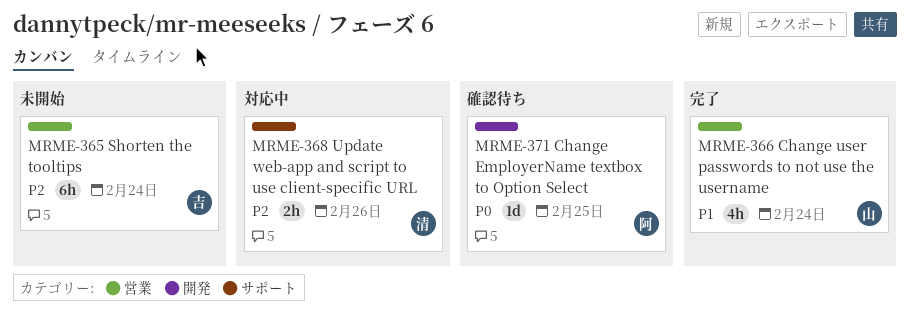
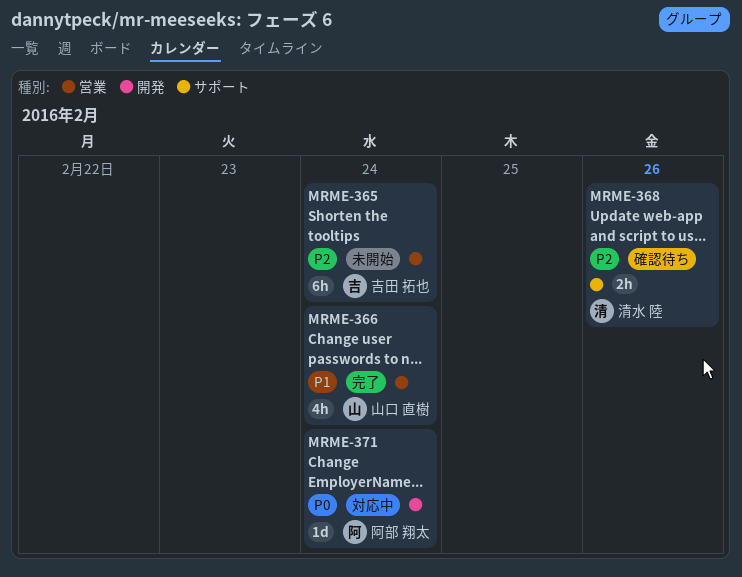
MRME-368, status: 対応中 -> 確認待ち
MRME-371, status: 確認待ち -> 対応中
MRME-371, due: Feb 25 -> Feb 24

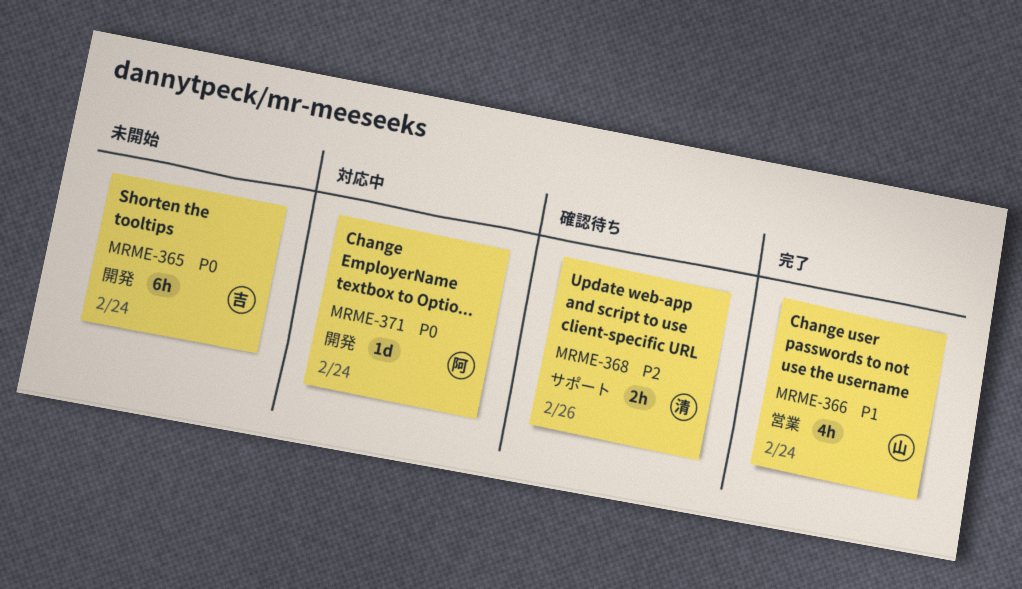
MRME-365, priority: P2 -> P0
MRME-365, label: 営業 -> 開発

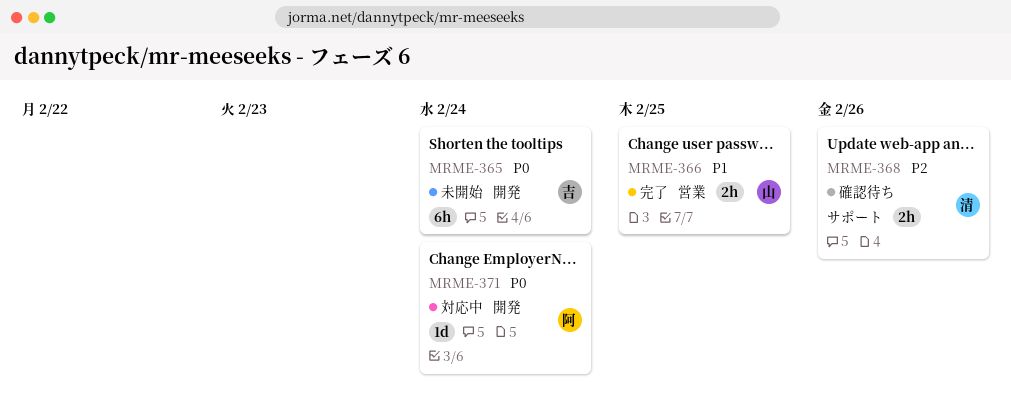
MRME-366, estimate: 4h -> 2h
MRME-366, due: Feb 24 -> Feb 25

